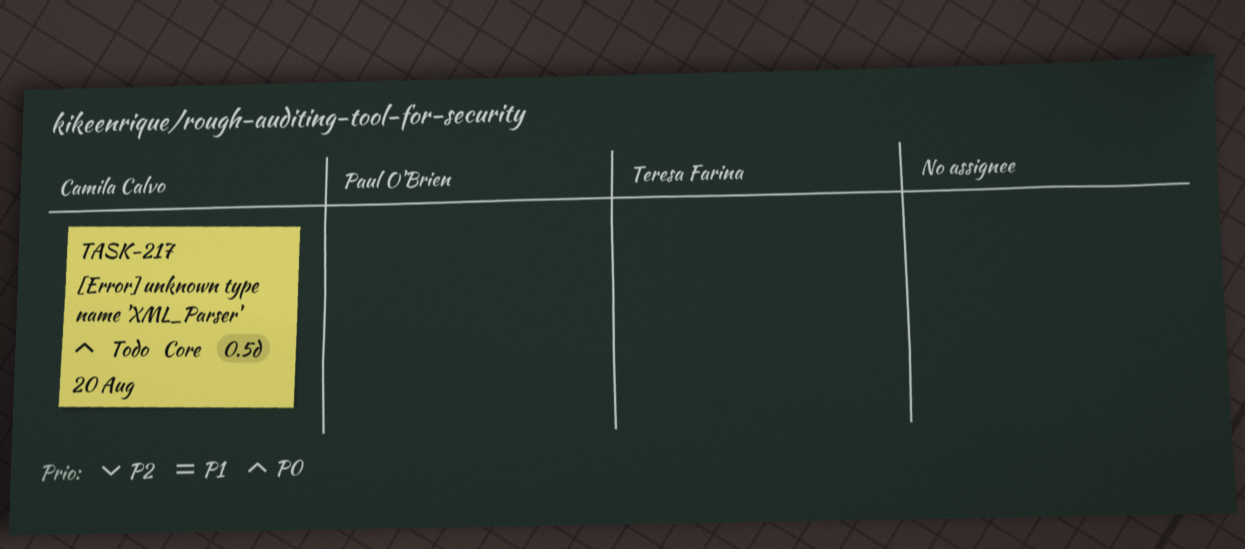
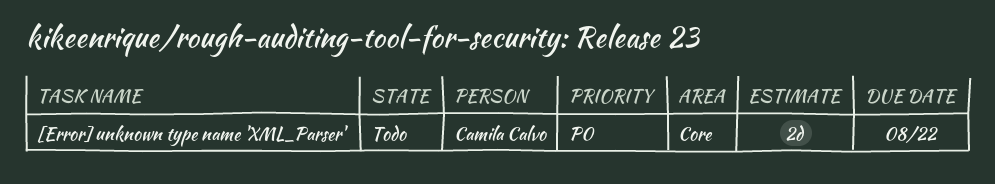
[Error] unknown type name 'XML_Parser', estimate: 0.5d -> 2d
[Error] unknown type name 'XML_Parser', due: Aug 20 -> Aug 22

